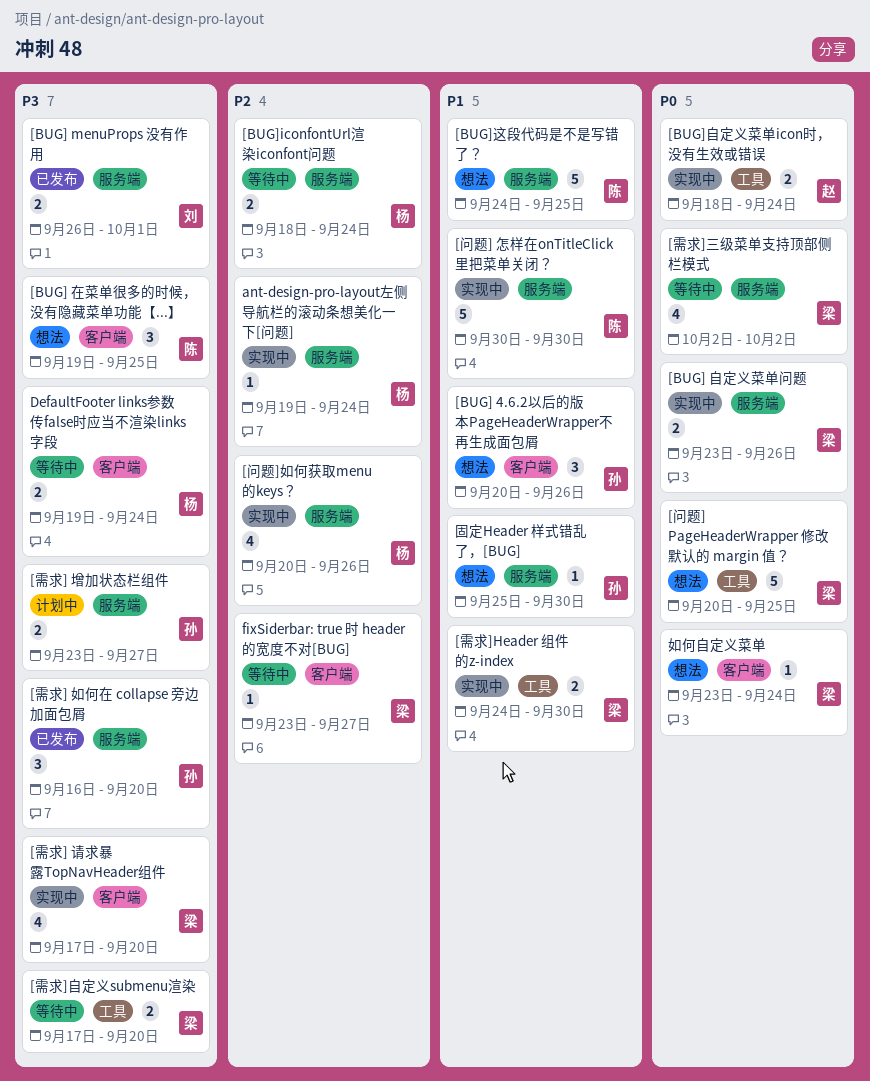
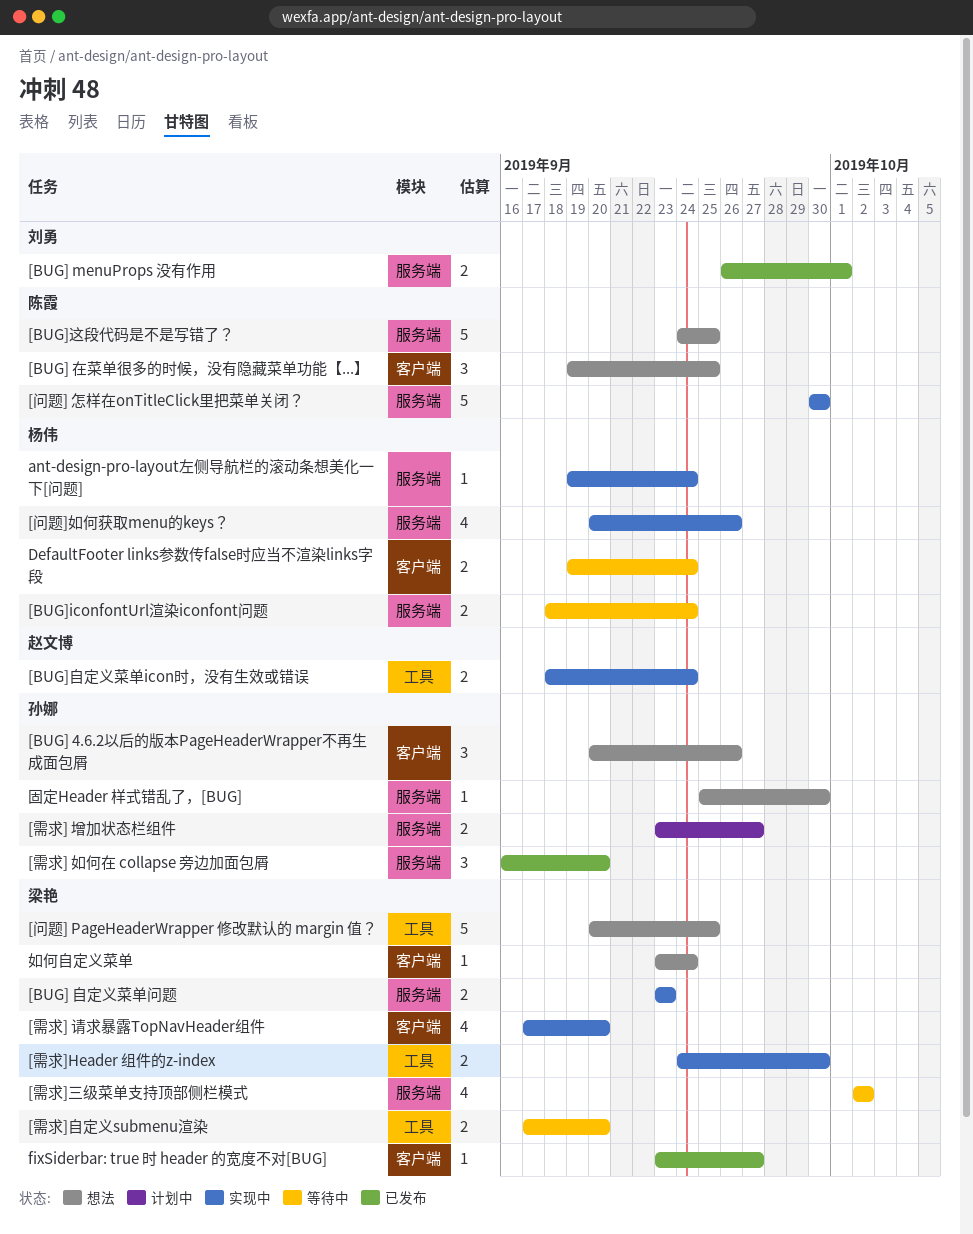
[BUG] 自定义菜单问题, due: Sep 26 -> Sep 23
fixSiderbar: true 时 header 的宽度不对[BUG], status: 等待中 -> 已发布

